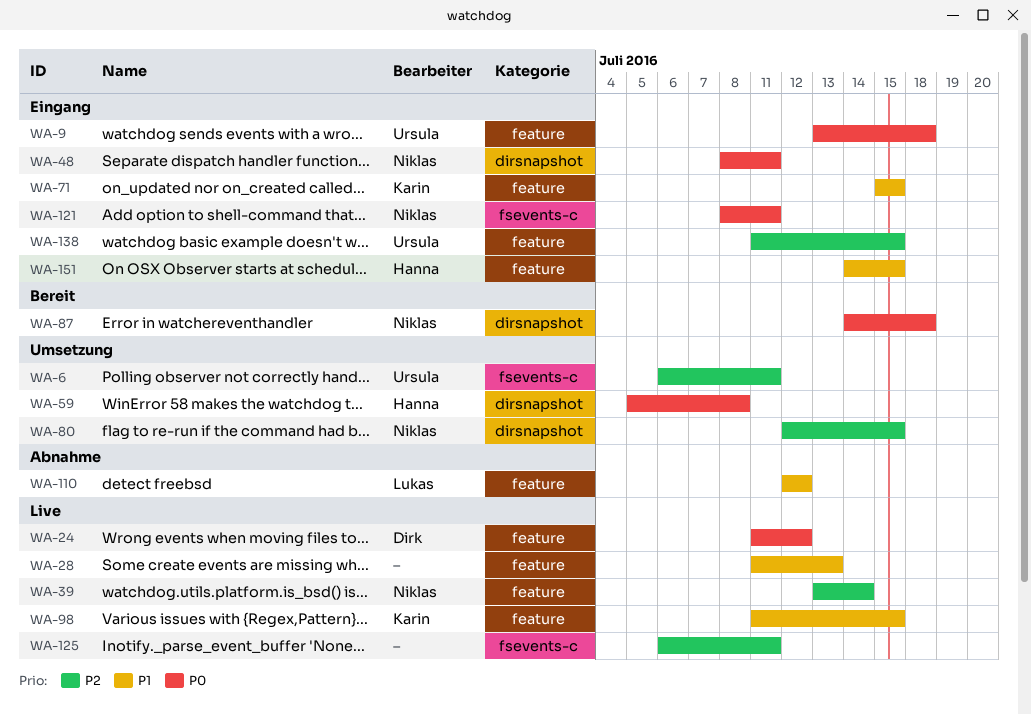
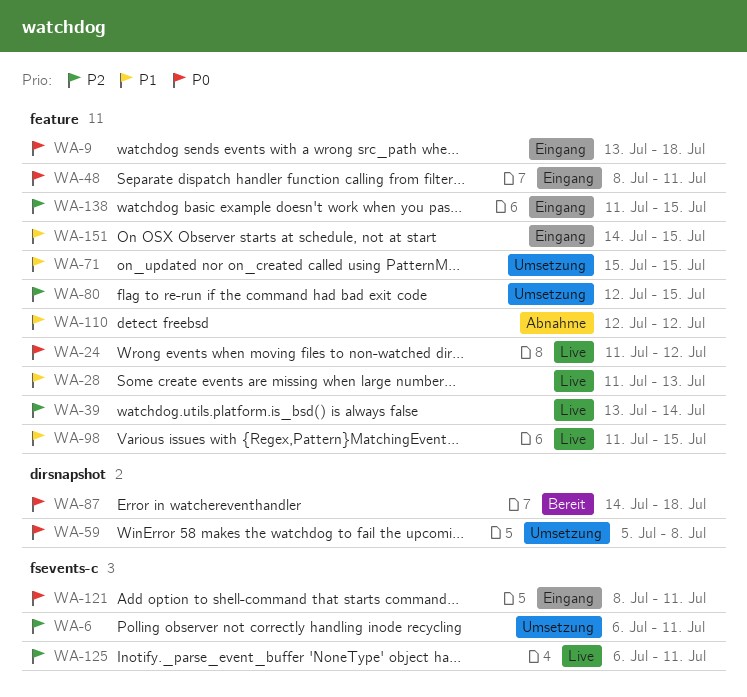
WA-48, label: dirsnapshot -> feature
WA-71, status: Eingang -> Umsetzung
WA-80, label: dirsnapshot -> feature

